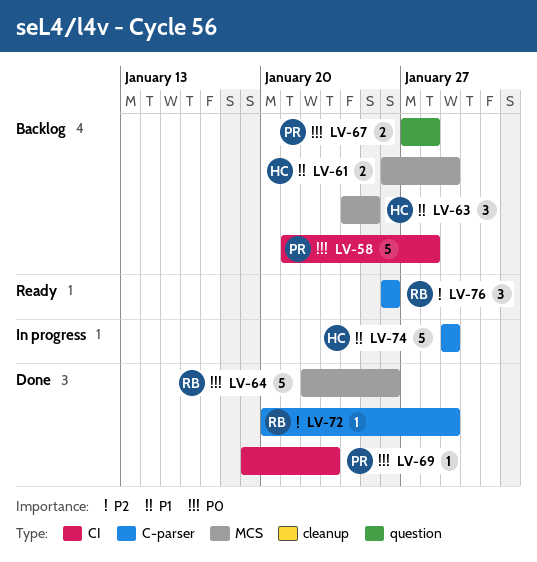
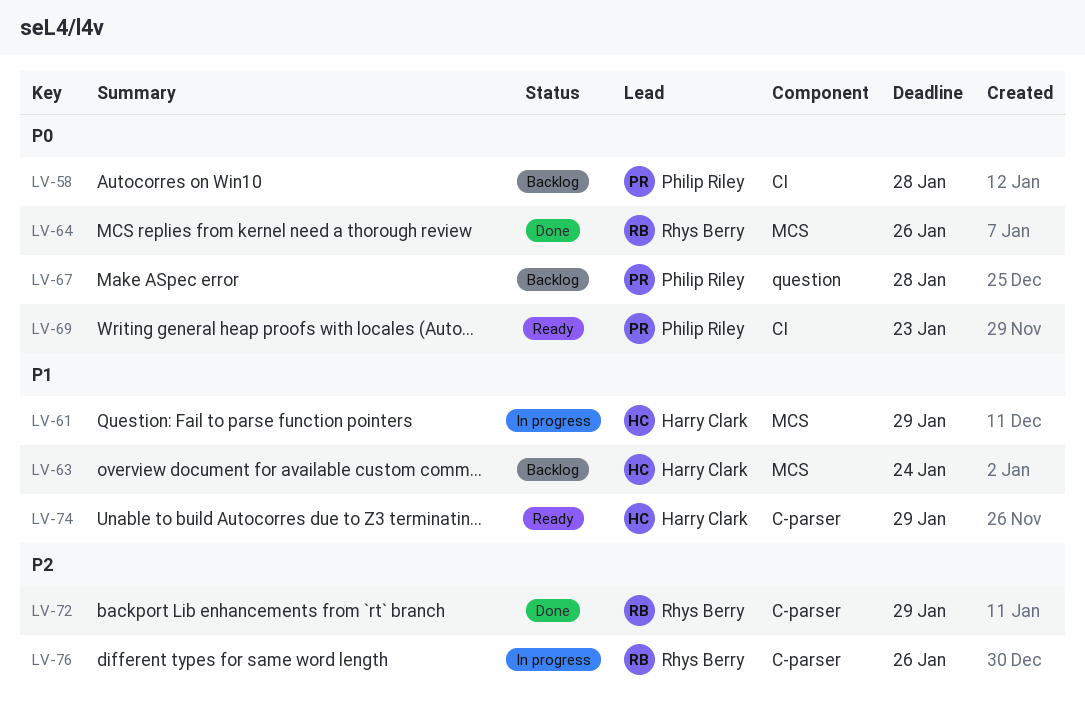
LV-61, status: Backlog -> In progress
LV-63, due: Jan 25 -> Jan 24
LV-69, status: Done -> Ready
LV-74, status: In progress -> Ready
LV-76, status: Ready -> In progress

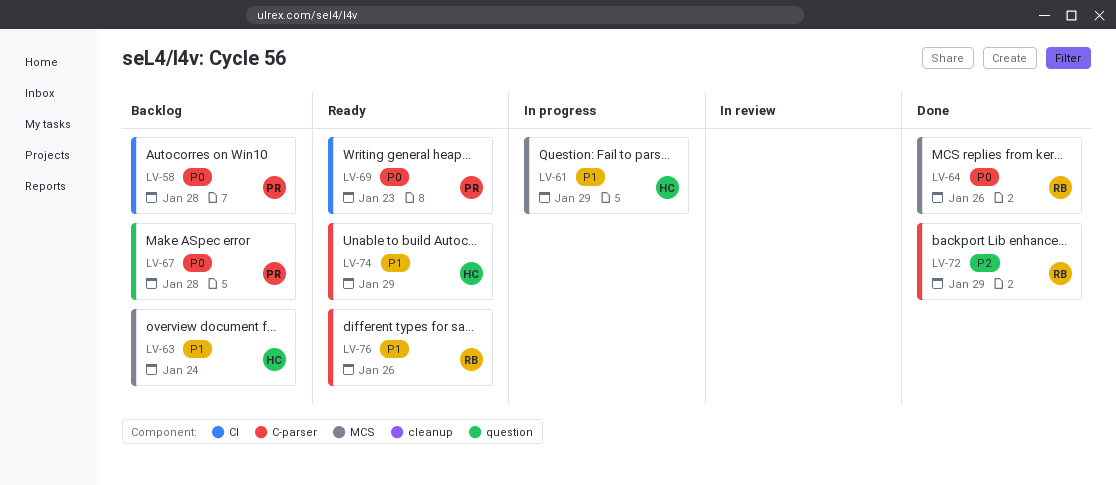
LV-76, status: In progress -> Ready
LV-76, priority: P2 -> P1

